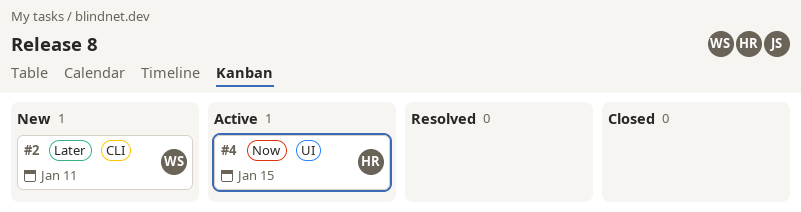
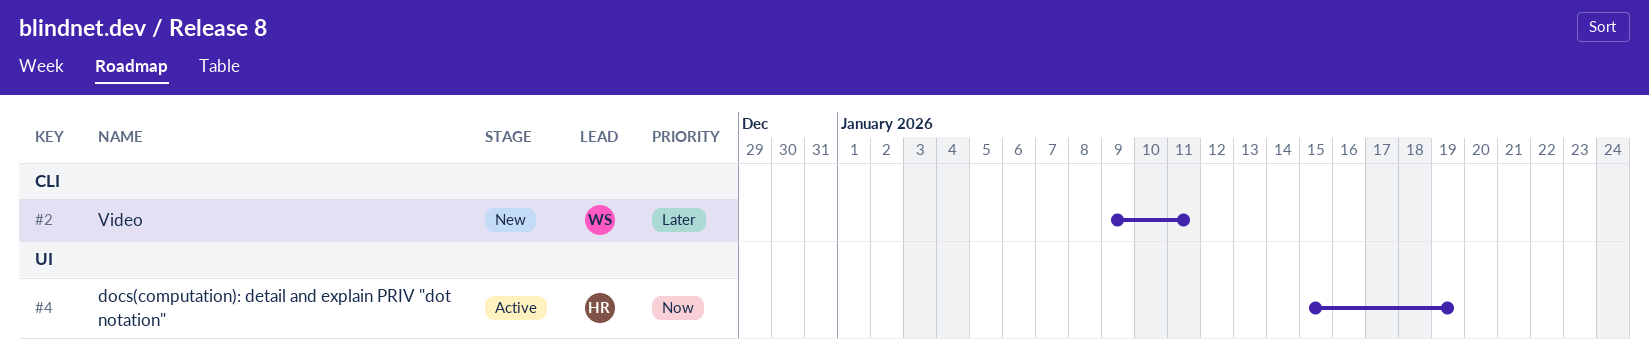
#4, due: Jan 15 -> Jan 19

